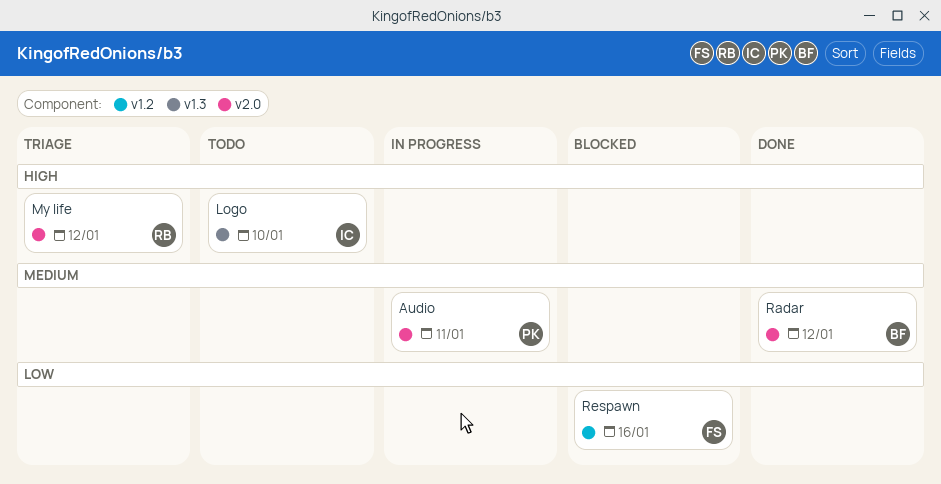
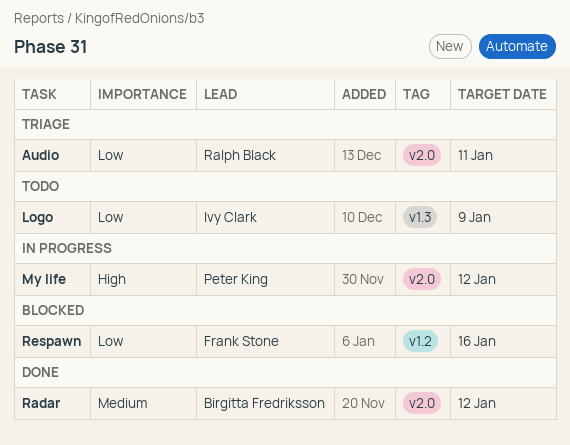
Audio, status: In progress -> Triage
Audio, owner: Peter King -> Ralph Black
Audio, priority: Medium -> Low
Logo, priority: High -> Low
Logo, due: Jan 10 -> Jan 9
My life, status: Triage -> In progress
My life, owner: Ralph Black -> Peter King

